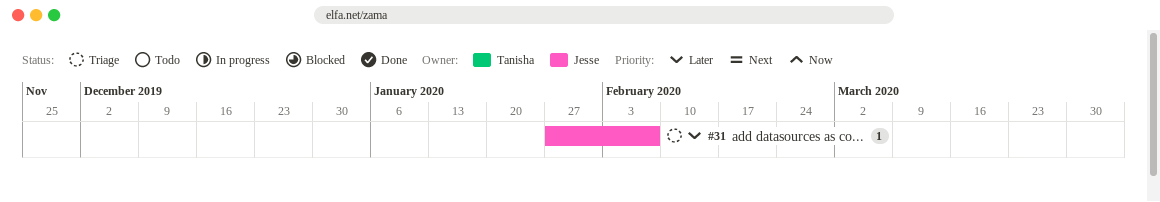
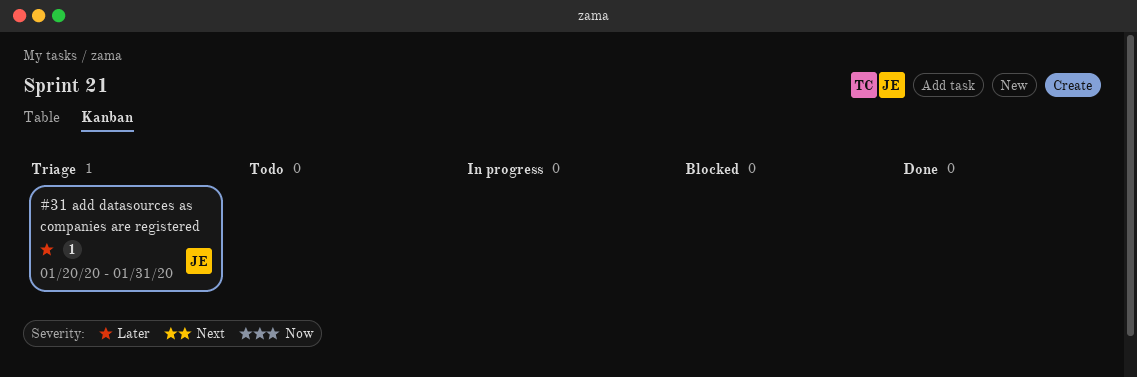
#31, start: Jan 27 -> Jan 20
#31, due: Feb 7 -> Jan 31

